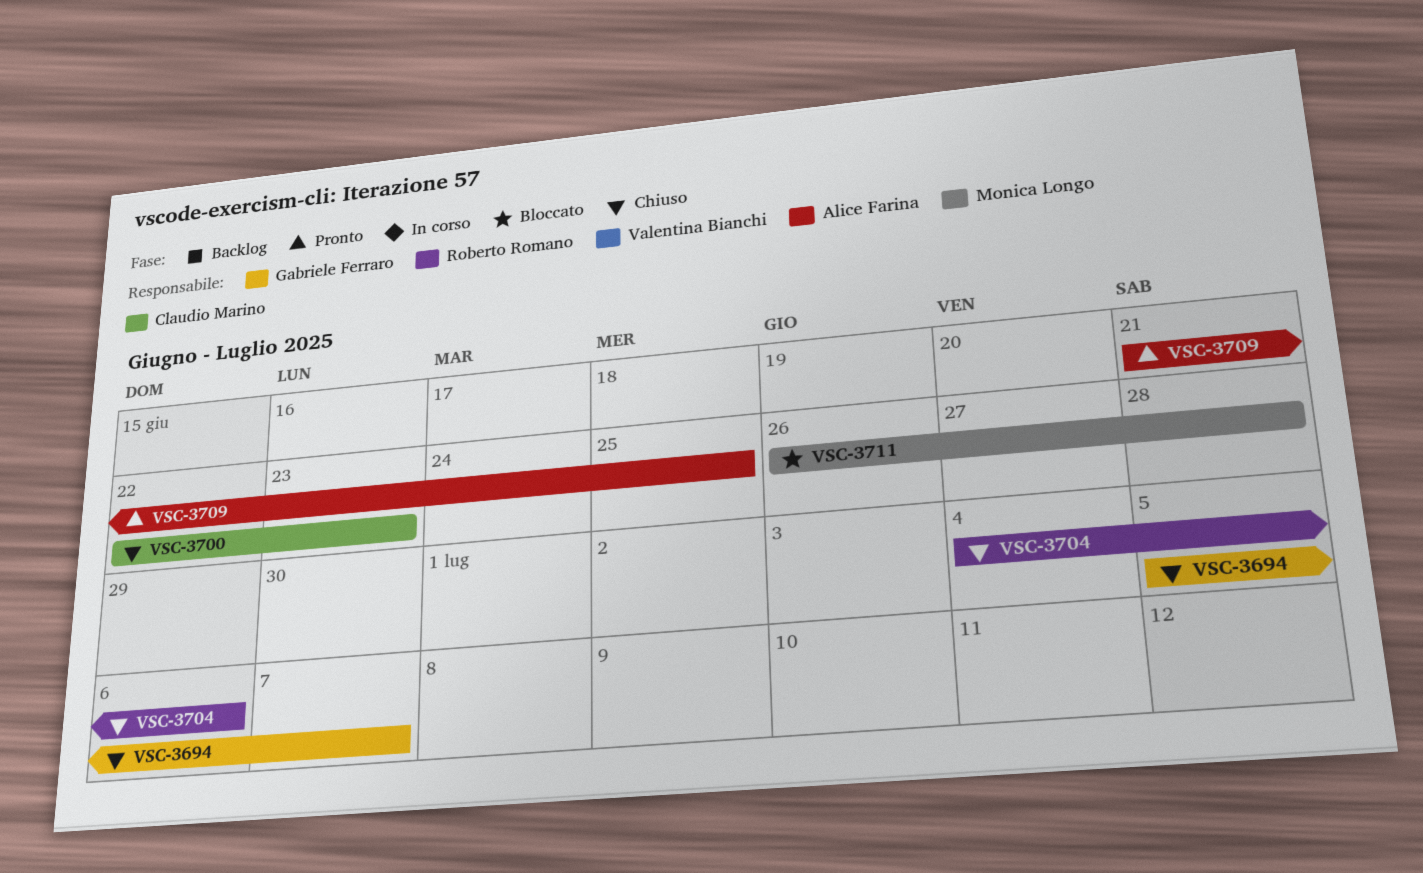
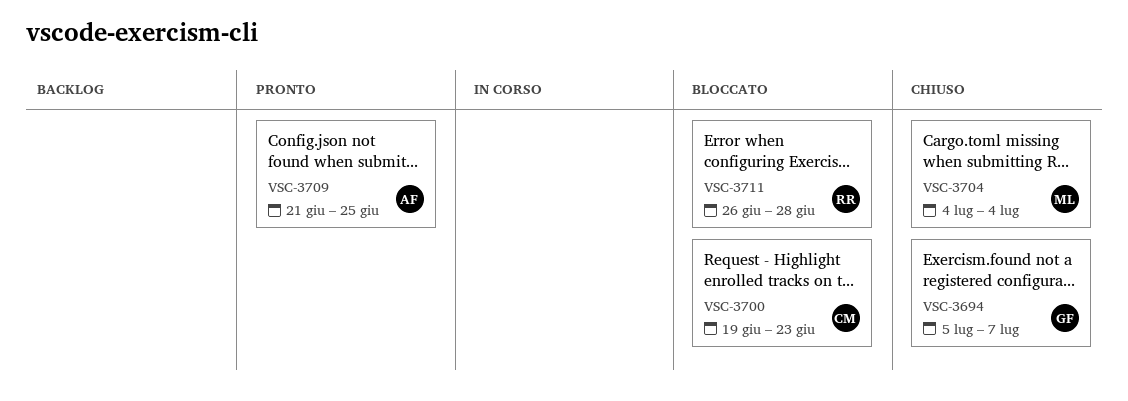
VSC-3700, status: Chiuso -> Bloccato
VSC-3700, start: Jun 22 -> Jun 19
VSC-3704, owner: Roberto Romano -> Monica Longo
VSC-3704, due: Jul 6 -> Jul 4
VSC-3711, owner: Monica Longo -> Roberto Romano

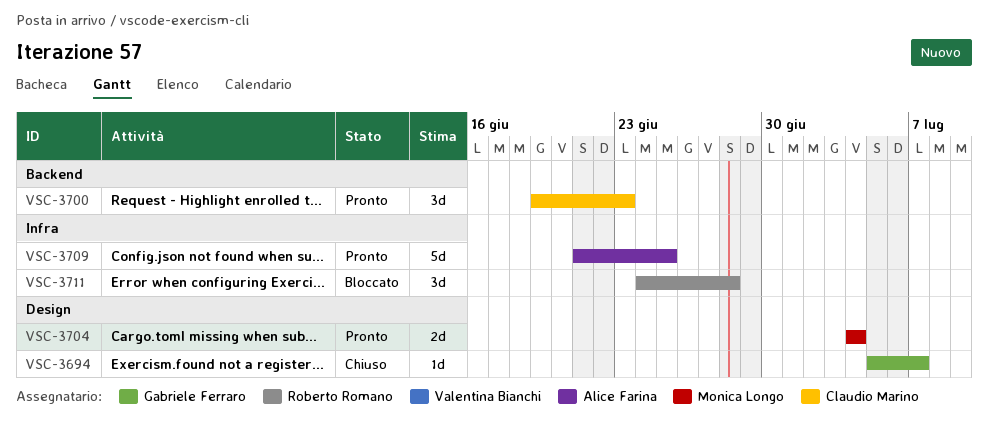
VSC-3700, status: Bloccato -> Pronto
VSC-3704, status: Chiuso -> Pronto
VSC-3711, start: Jun 26 -> Jun 24

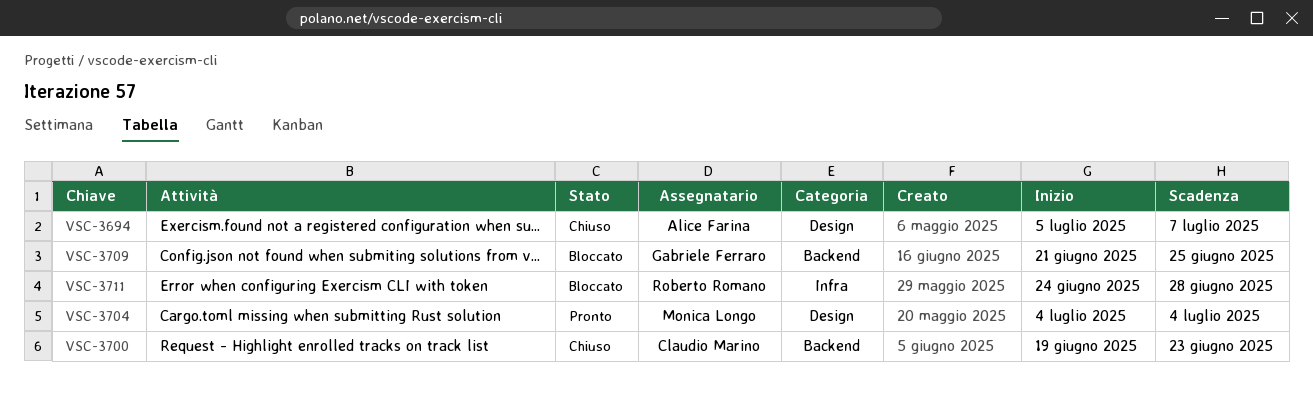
VSC-3694, owner: Gabriele Ferraro -> Alice Farina
VSC-3700, status: Pronto -> Chiuso
VSC-3709, status: Pronto -> Bloccato
VSC-3709, owner: Alice Farina -> Gabriele Ferraro
VSC-3709, label: Infra -> Backend

